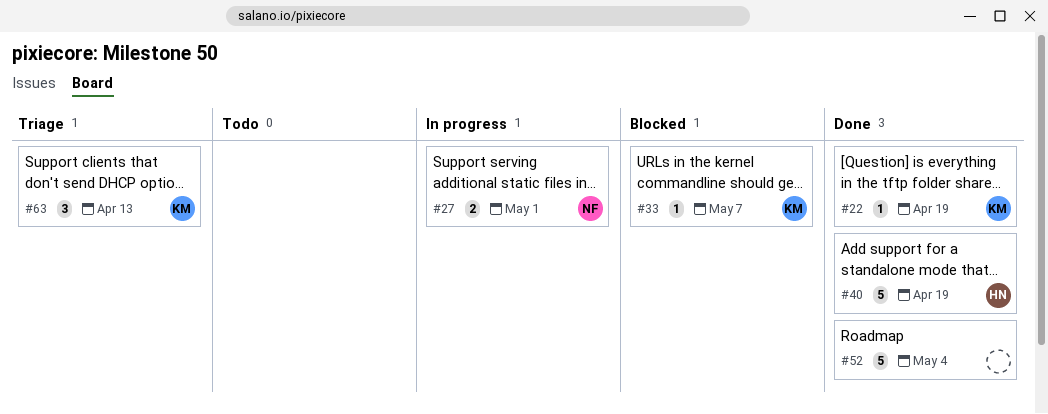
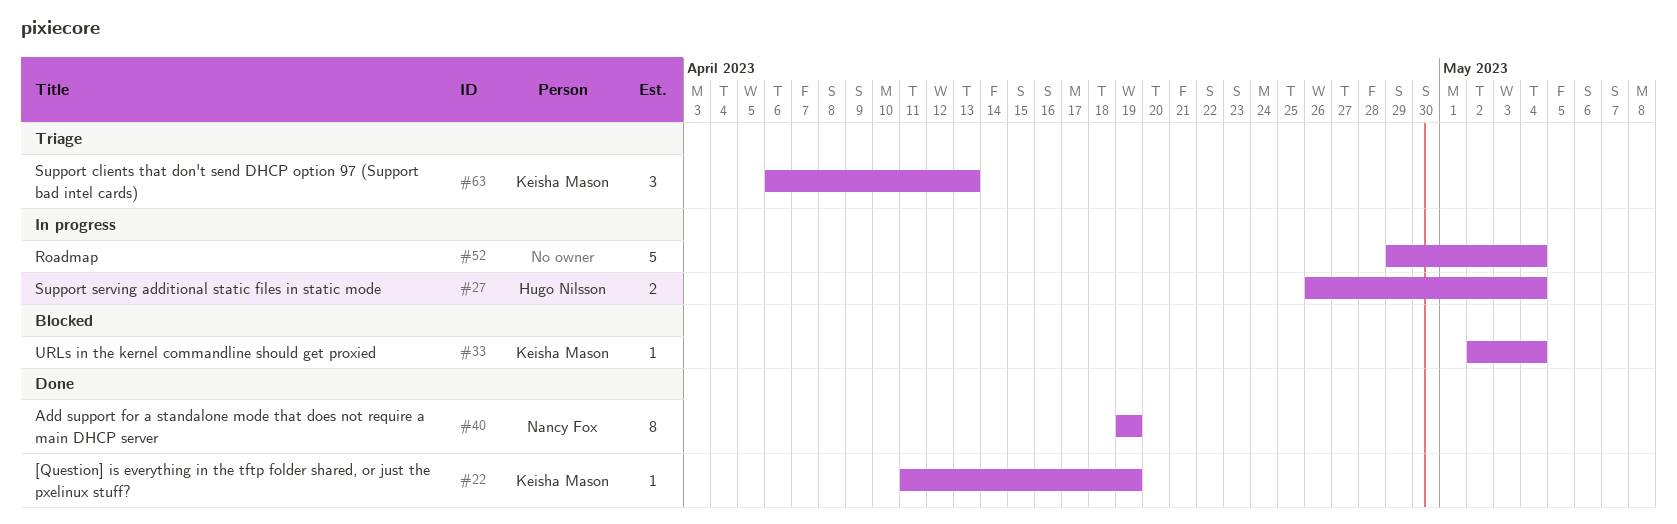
#27, owner: Nancy Fox -> Hugo Nilsson
#27, due: May 1 -> May 4
#33, due: May 7 -> May 4
#40, owner: Hugo Nilsson -> Nancy Fox
#40, estimate: 5 -> 8
#52, status: Done -> In progress

